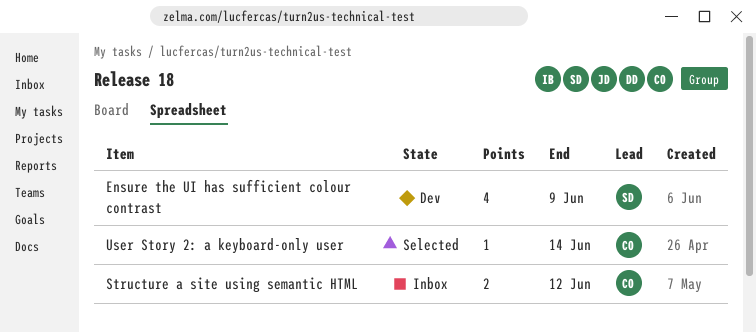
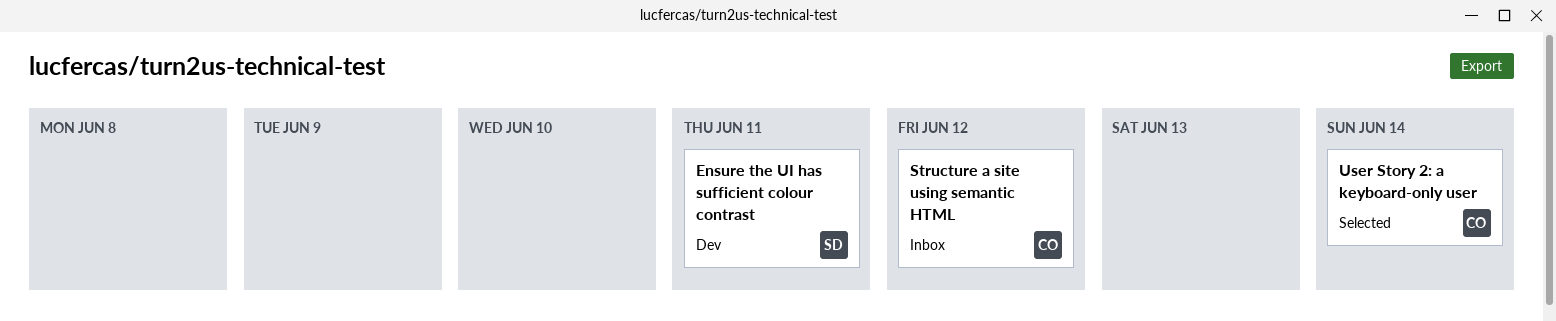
Ensure the UI has sufficient colour contrast, due: Jun 9 -> Jun 11

